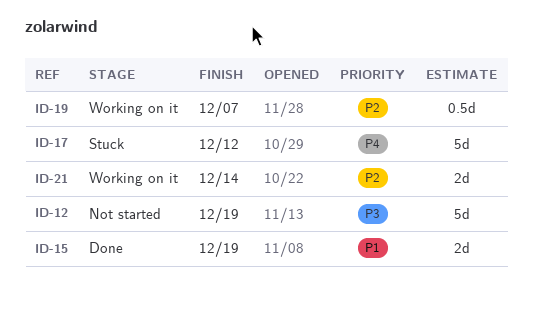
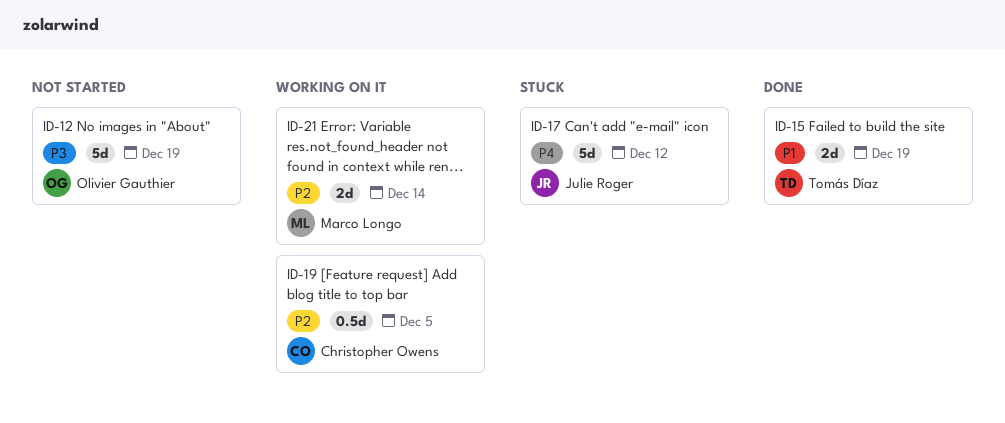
ID-19, due: Dec 7 -> Dec 5

